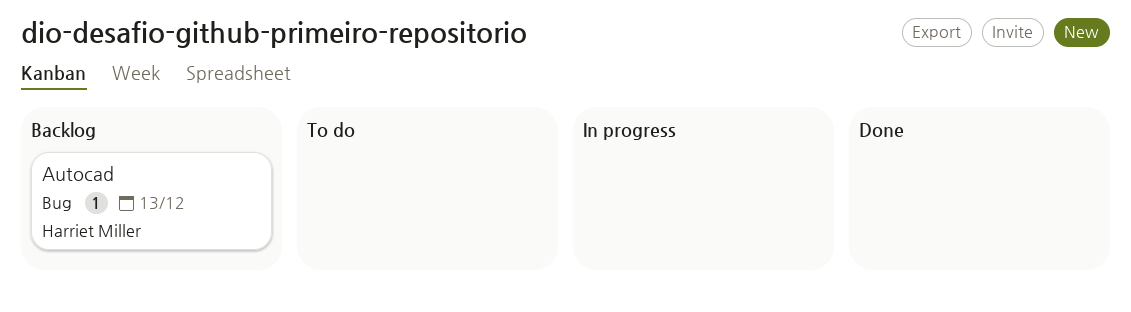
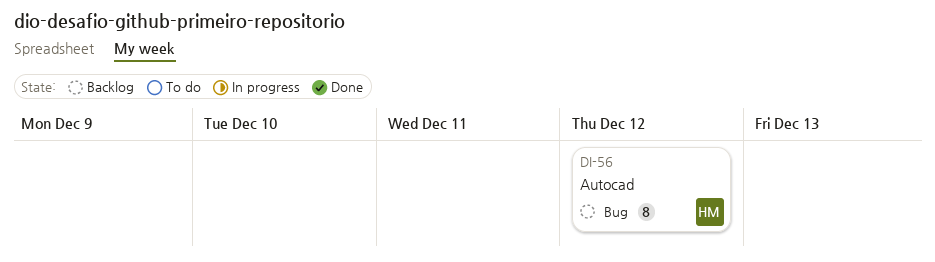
Autocad, estimate: 1 -> 8
Autocad, due: Dec 13 -> Dec 12

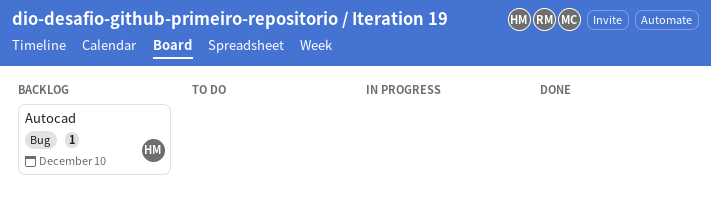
Autocad, estimate: 8 -> 1
Autocad, due: Dec 12 -> Dec 10

